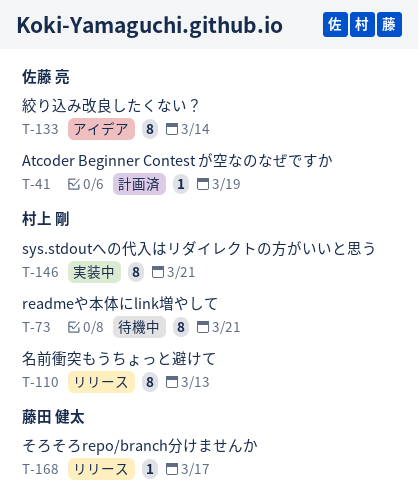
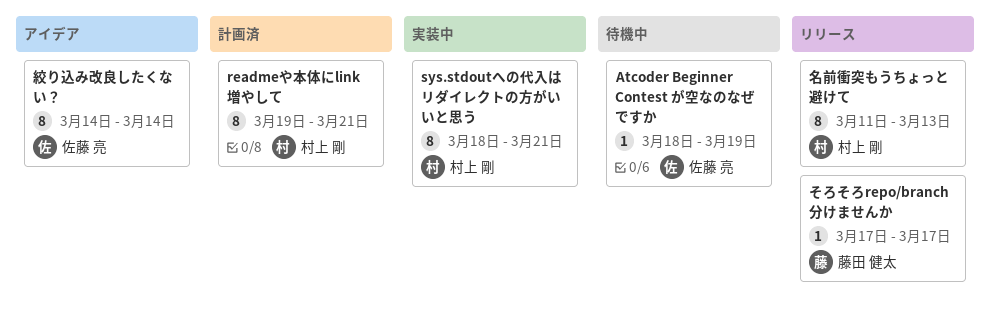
Atcoder Beginner Contest が空なのなぜですか, status: 計画済 -> 待機中
readmeや本体にlink増やして, status: 待機中 -> 計画済

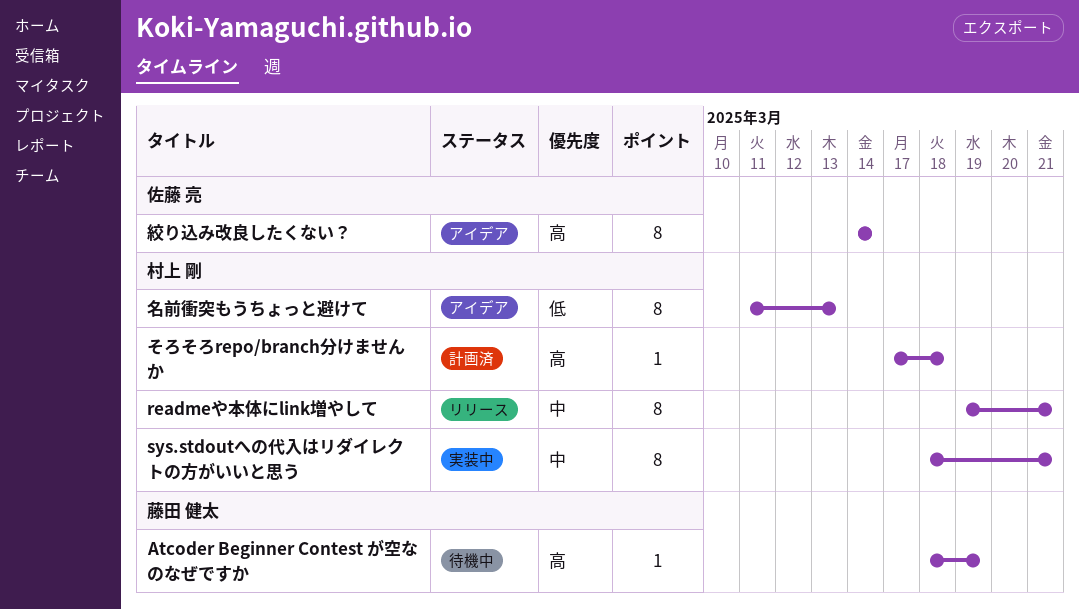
Atcoder Beginner Contest が空なのなぜですか, owner: 佐藤 亮 -> 藤田 健太
readmeや本体にlink増やして, status: 計画済 -> リリース
そろそろrepo/branch分けませんか, status: リリース -> 計画済
そろそろrepo/branch分けませんか, owner: 藤田 健太 -> 村上 剛
そろそろrepo/branch分けませんか, due: Mar 17 -> Mar 18
名前衝突もうちょっと避けて, status: リリース -> アイデア

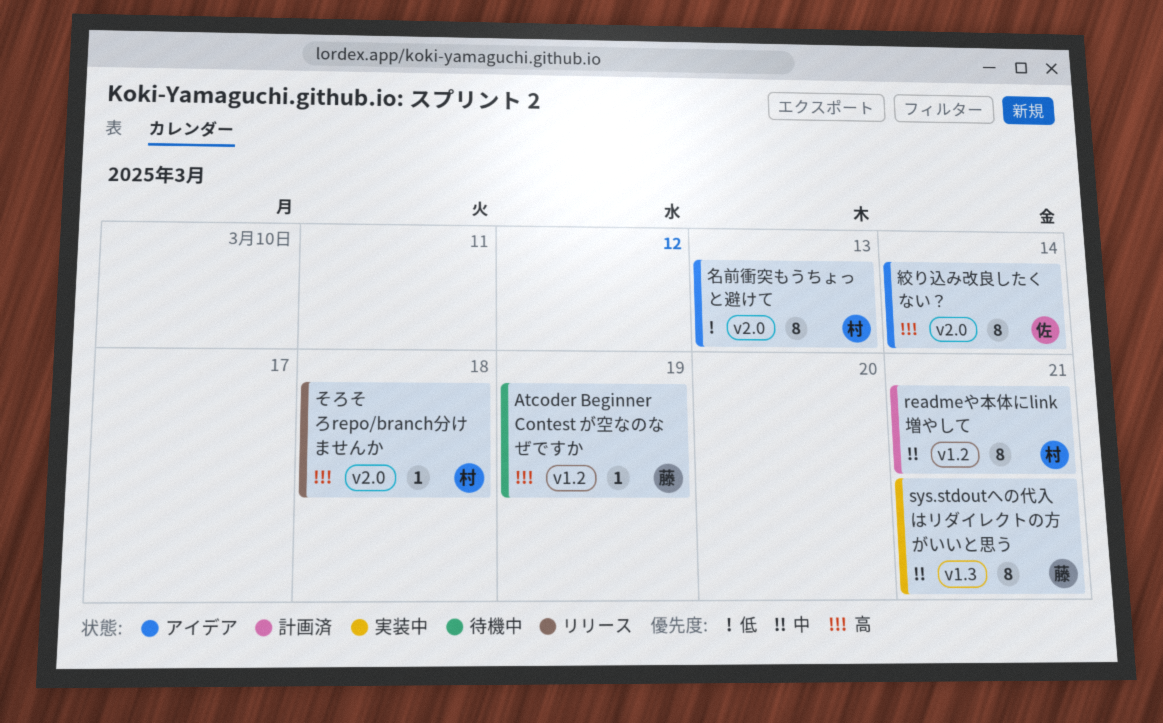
readmeや本体にlink増やして, status: リリース -> 計画済
sys.stdoutへの代入はリダイレクトの方がいいと思う, owner: 村上 剛 -> 藤田 健太
そろそろrepo/branch分けませんか, status: 計画済 -> リリース

